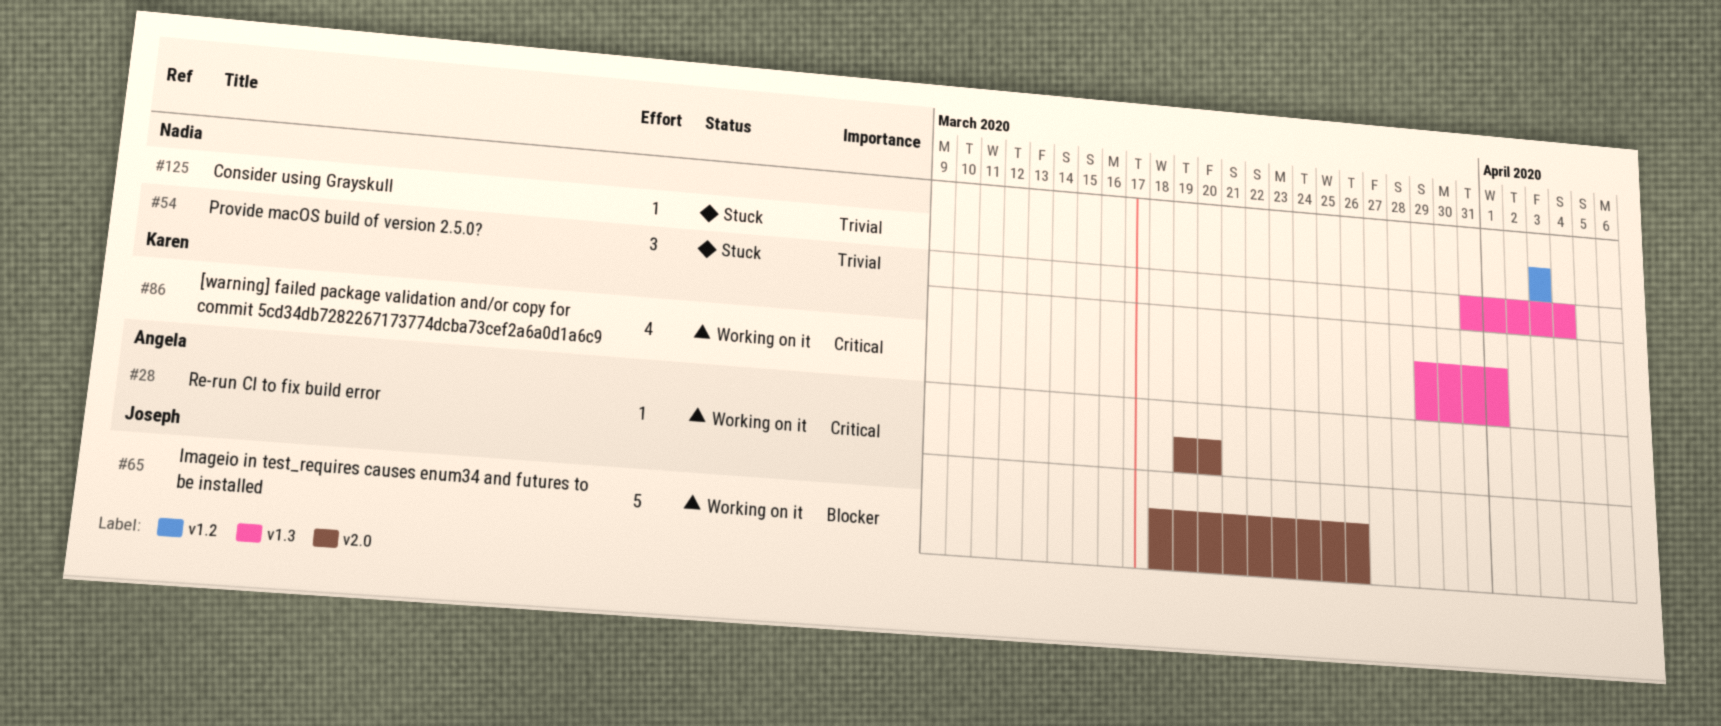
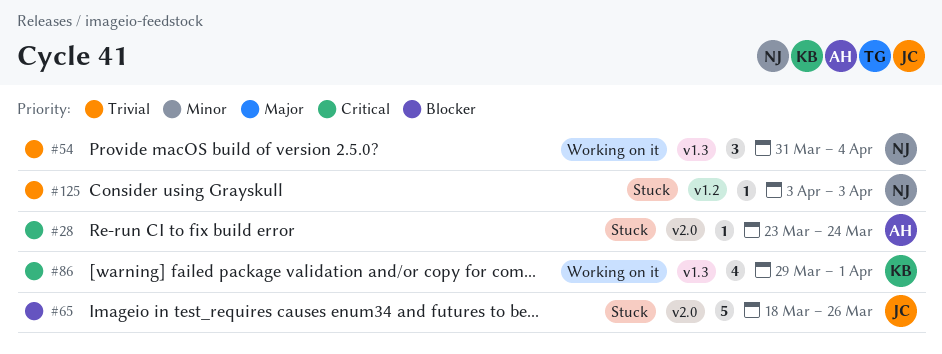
#28, status: Working on it -> Stuck
#28, start: Mar 19 -> Mar 23
#28, due: Mar 20 -> Mar 24
#54, status: Stuck -> Working on it
#65, status: Working on it -> Stuck

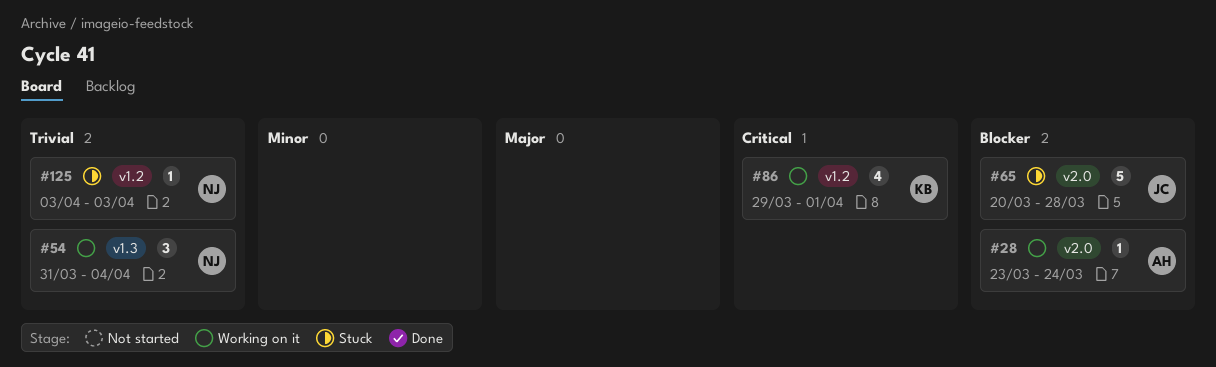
#28, status: Stuck -> Working on it
#28, priority: Critical -> Blocker
#65, start: Mar 18 -> Mar 20
#65, due: Mar 26 -> Mar 28
#86, label: v1.3 -> v1.2

